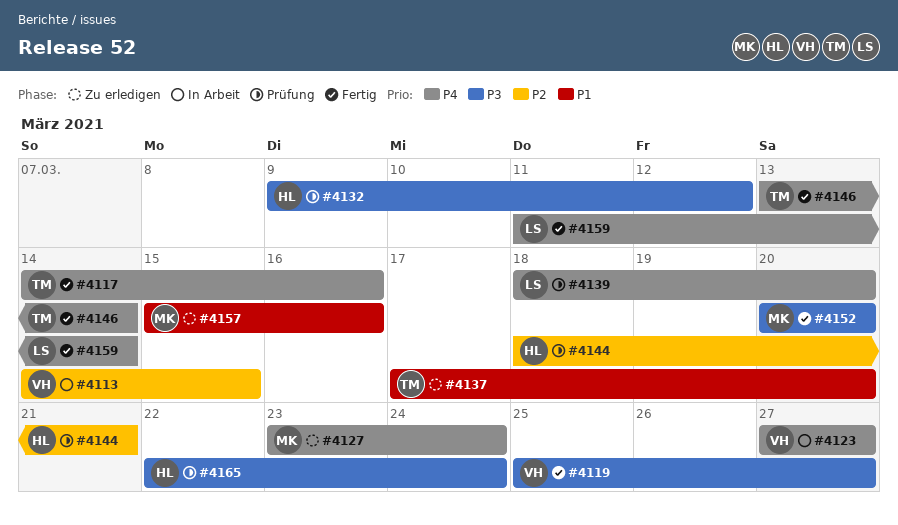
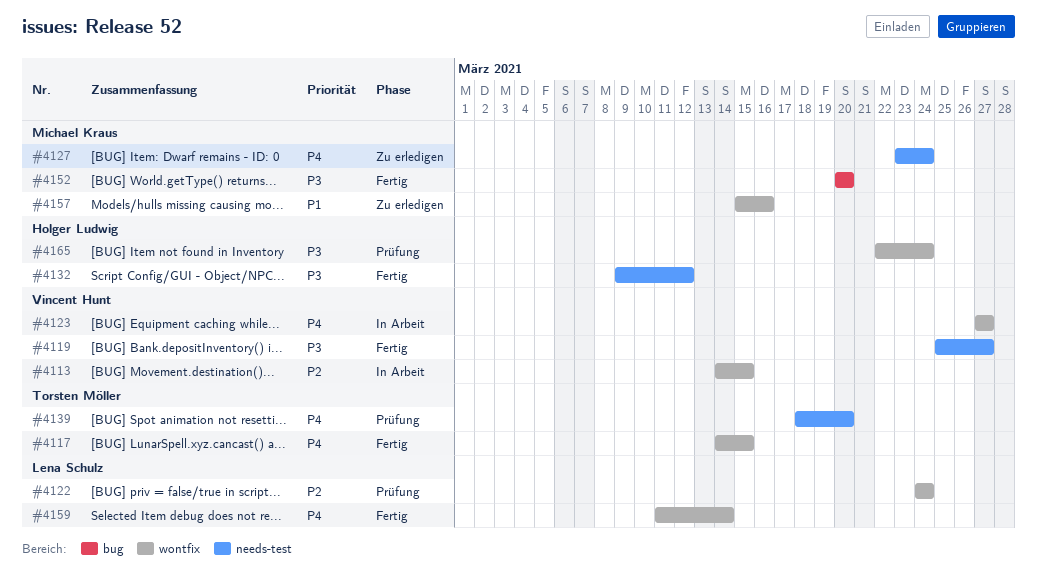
#4117, due: Mar 16 -> Mar 15
#4122: none -> present
#4132, status: Prüfung -> Fertig
#4137: present -> none
#4139, owner: Lena Schulz -> Torsten Möller
#4144: present -> none
#4146: present -> none

